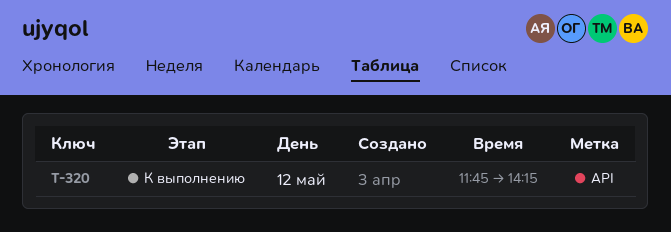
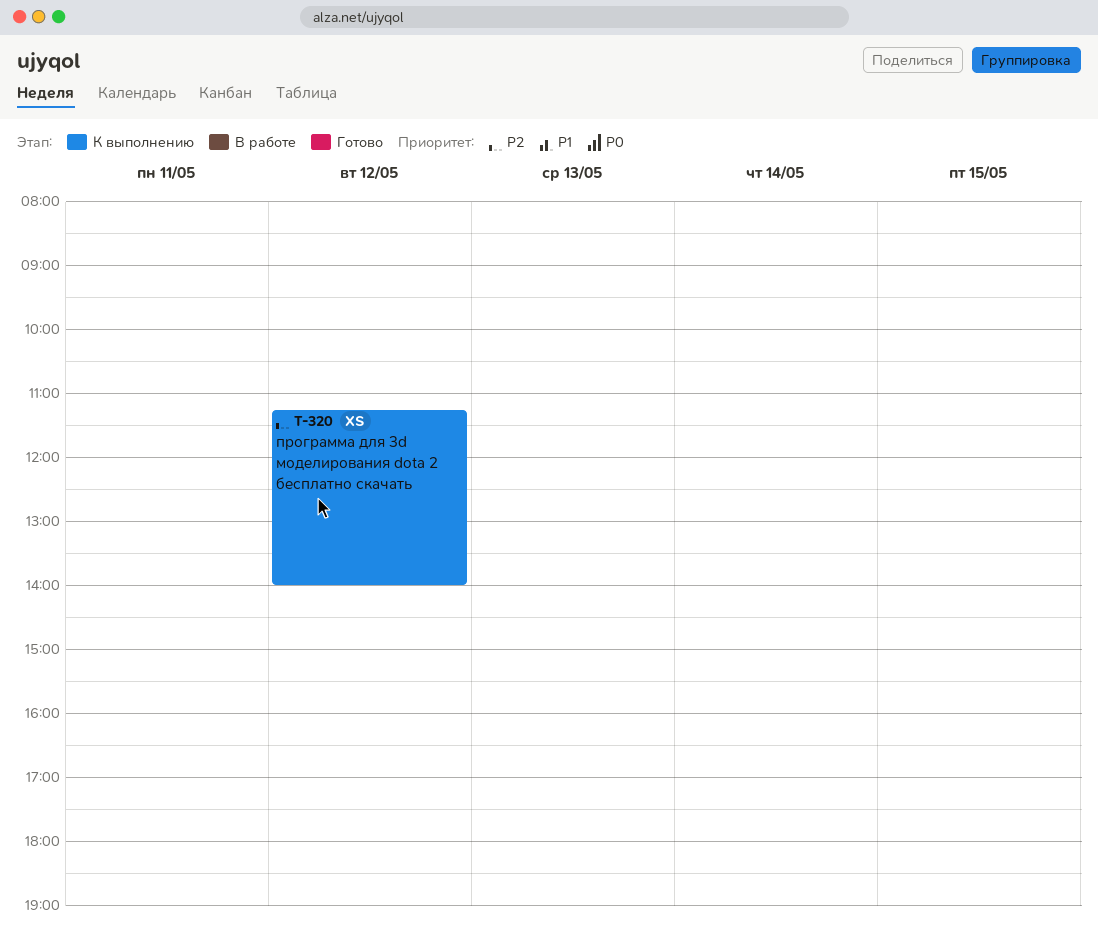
T-320, begins: 11:45 -> 11:15
T-320, ends: 14:15 -> 14:00

